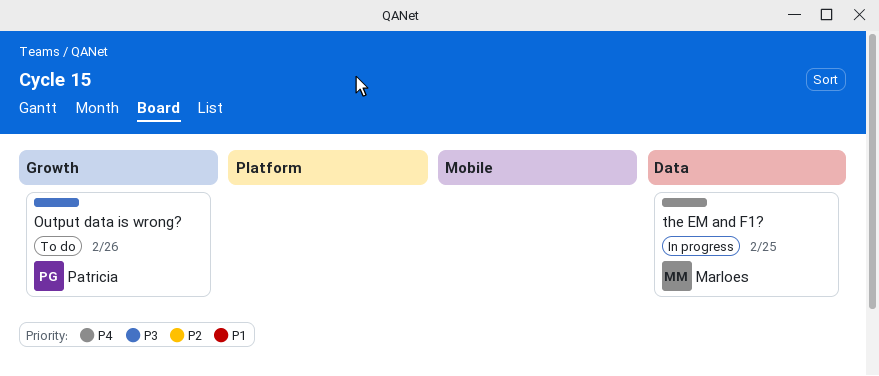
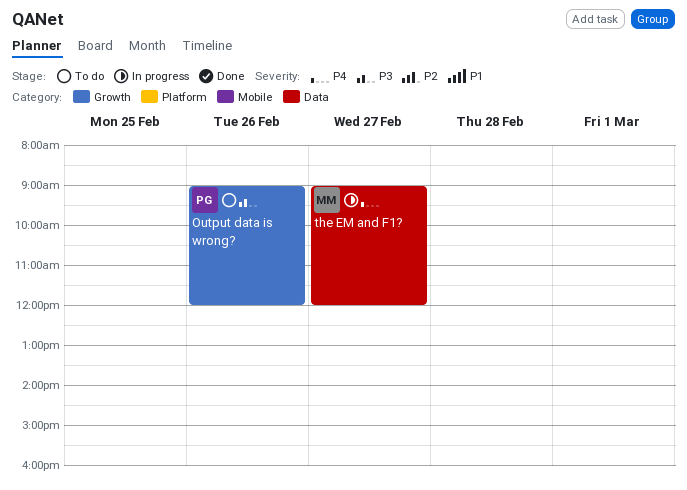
the EM and F1?, day: Feb 25 -> Feb 27

